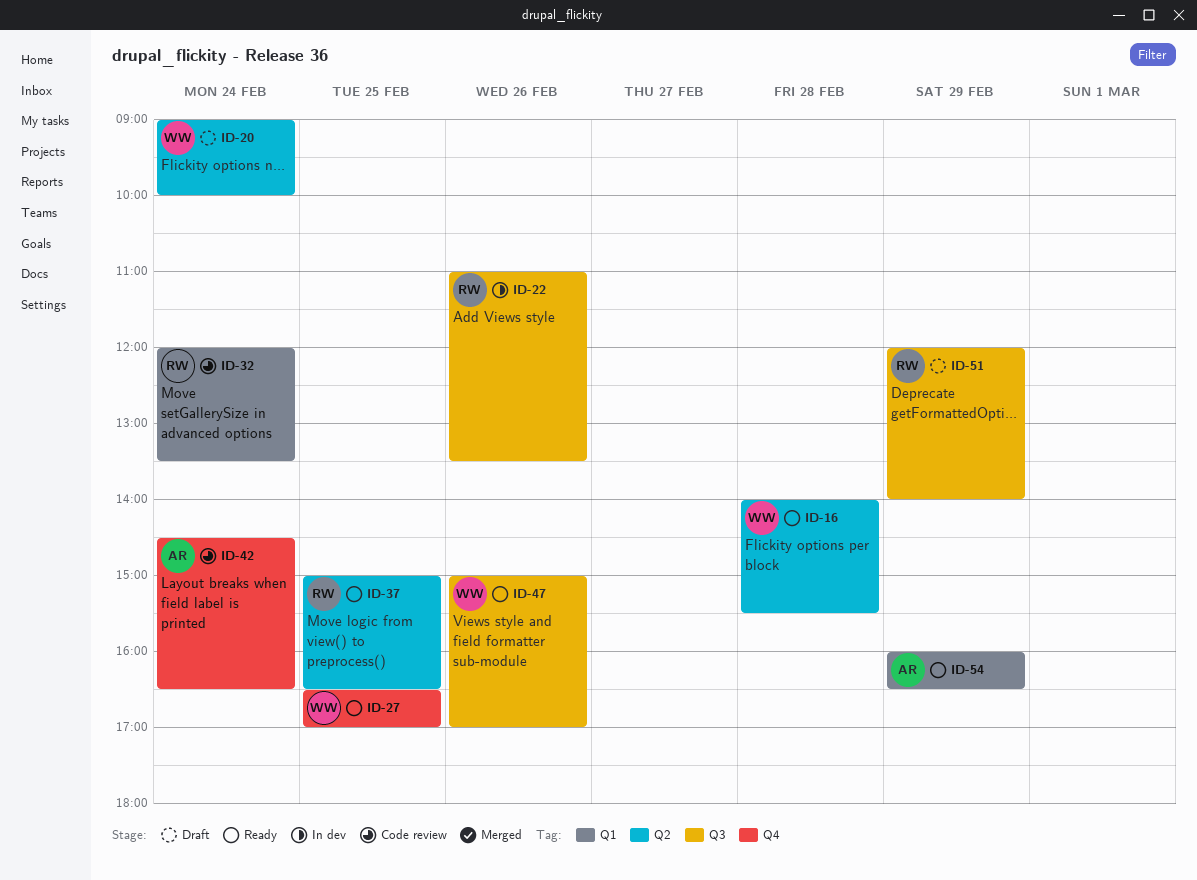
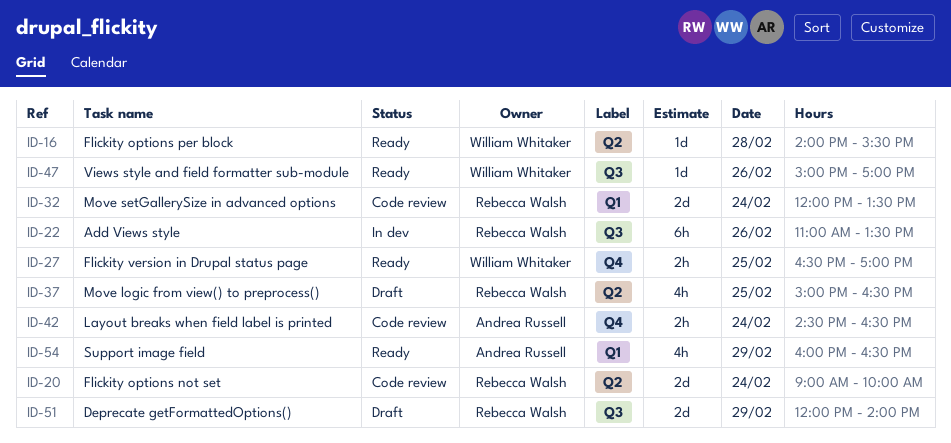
ID-20, status: Draft -> Code review
ID-20, owner: William Whitaker -> Rebecca Walsh
ID-37, status: Ready -> Draft

